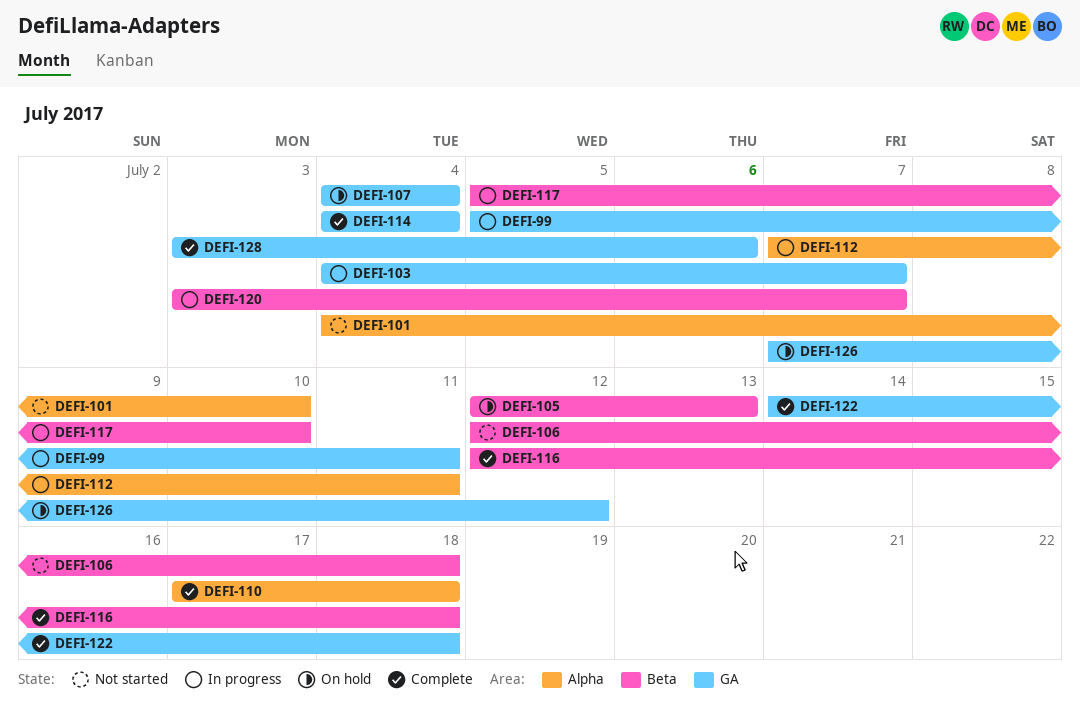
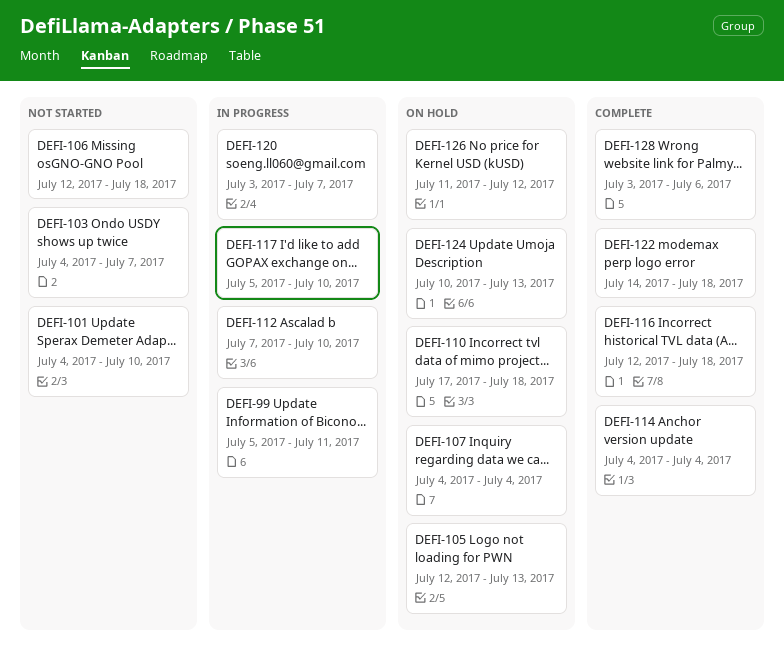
DEFI-103, status: In progress -> Not started
DEFI-110, status: Complete -> On hold
DEFI-112, due: Jul 11 -> Jul 10
DEFI-124: none -> present
DEFI-126, start: Jul 7 -> Jul 11

